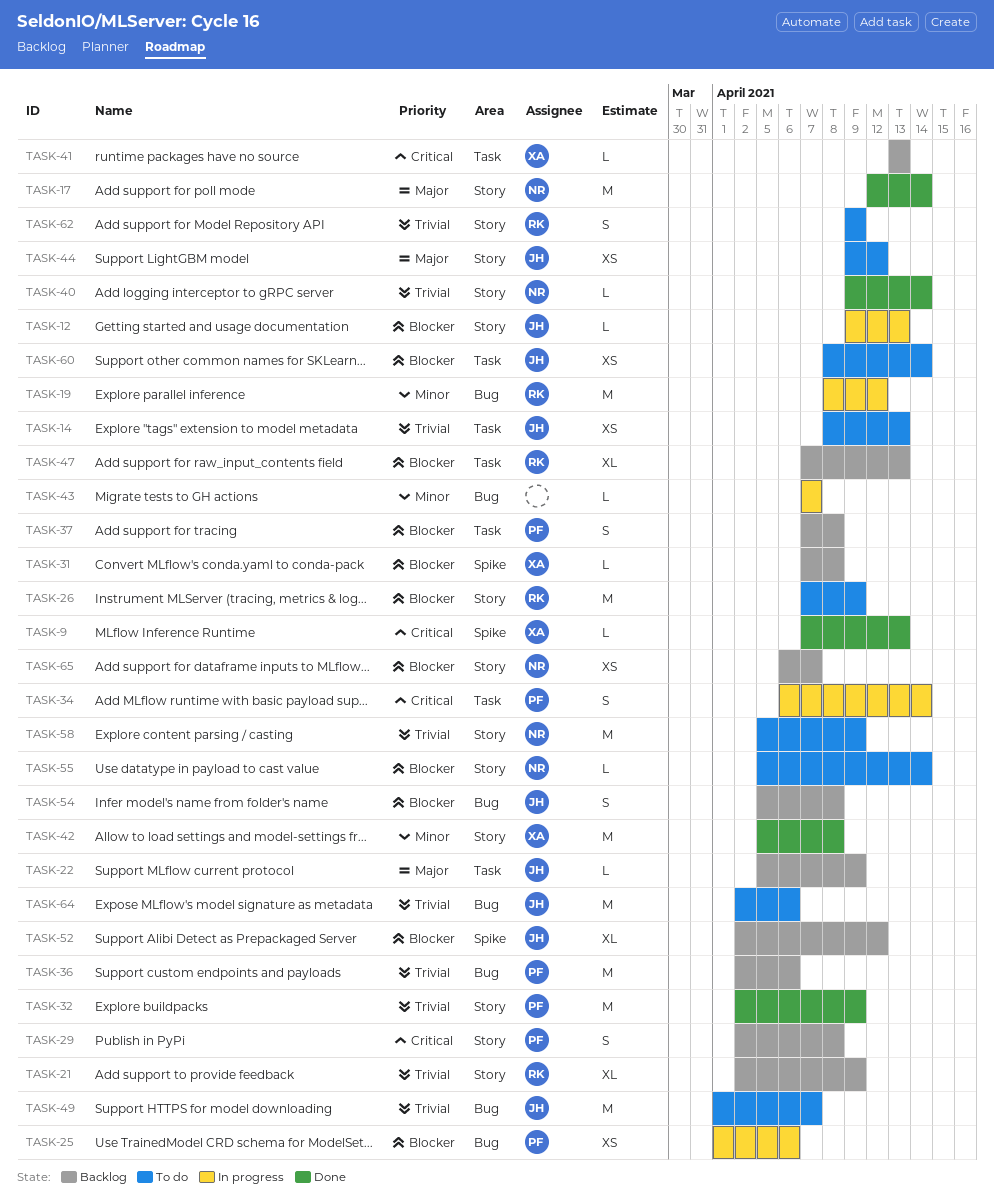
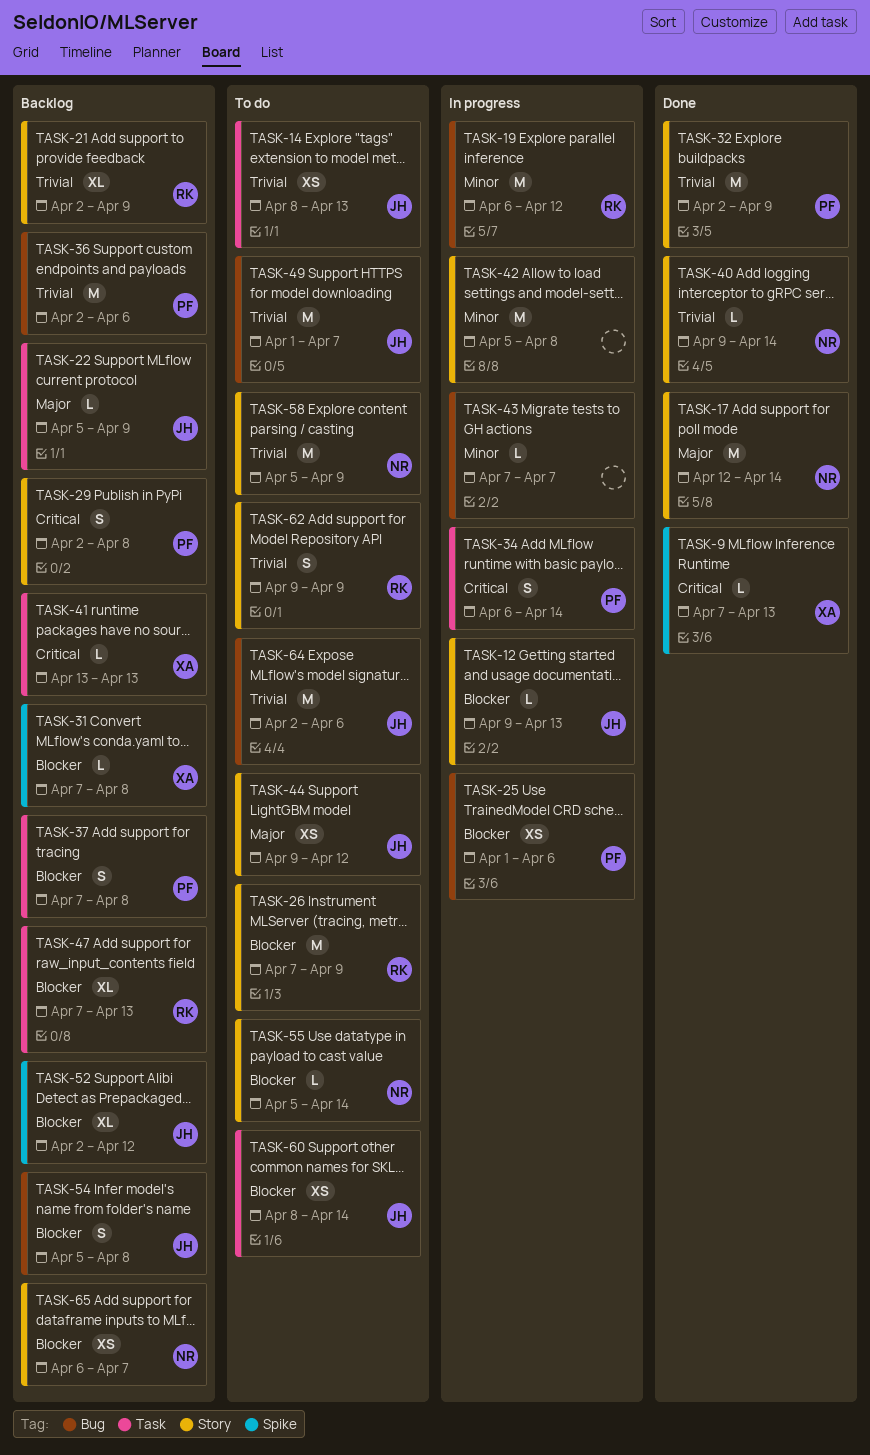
TASK-19, start: Apr 8 -> Apr 6
TASK-42, status: Done -> In progress
TASK-42, owner: XA -> none

